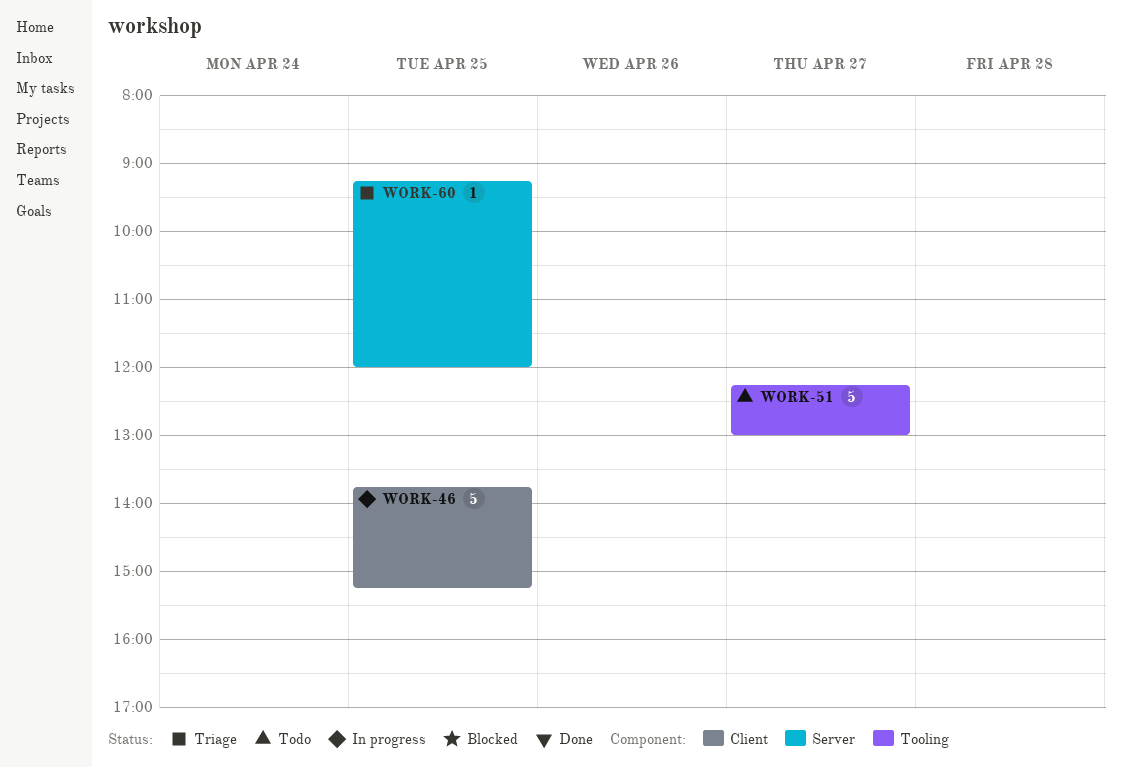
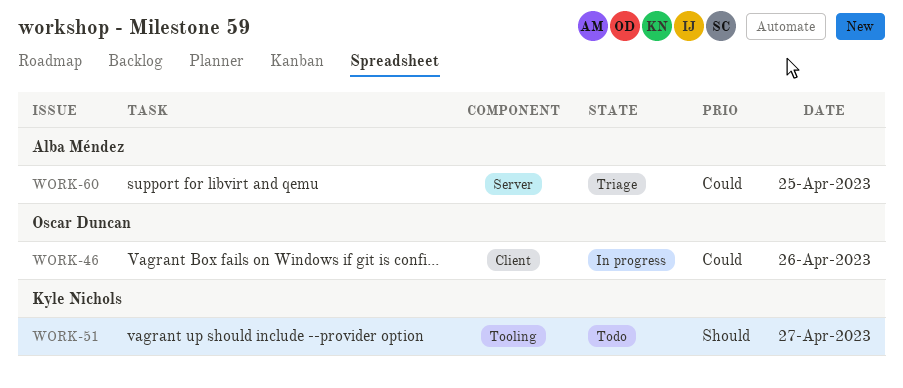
WORK-46, day: Apr 25 -> Apr 26

